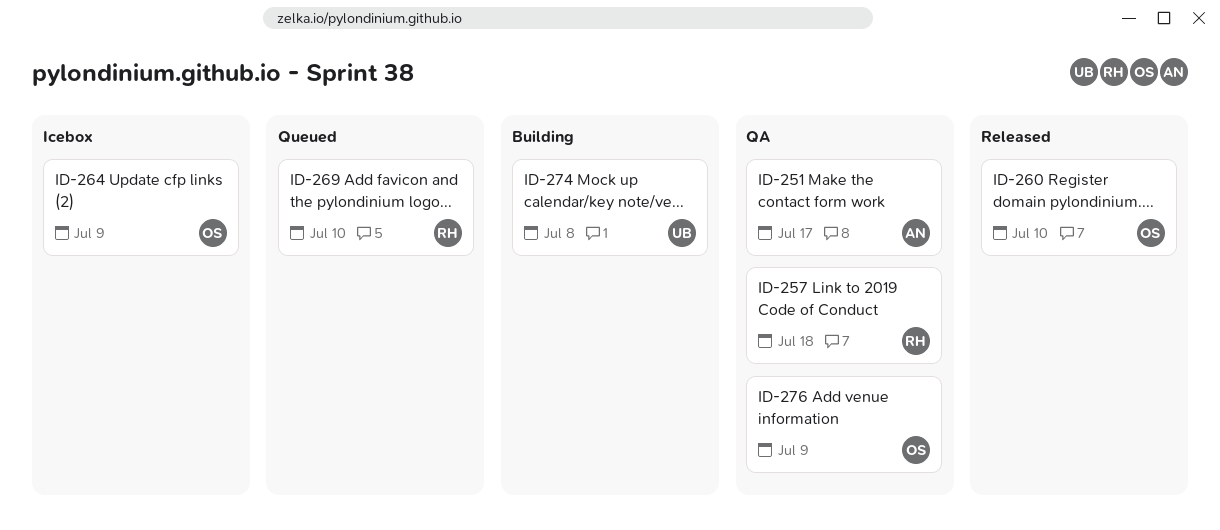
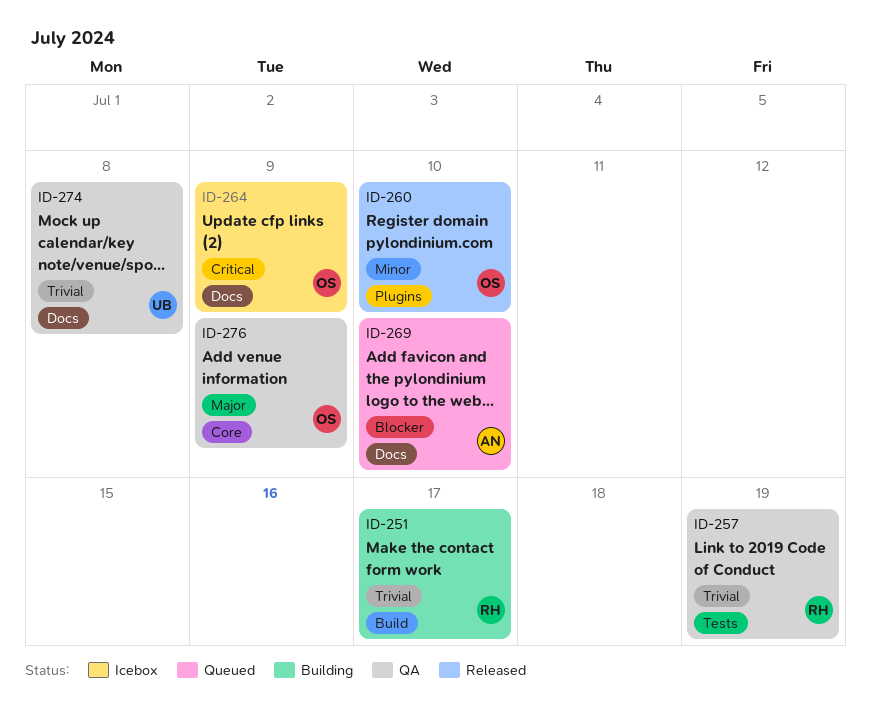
ID-251, status: QA -> Building
ID-251, owner: AN -> RH
ID-257, due: Jul 18 -> Jul 19
ID-269, owner: RH -> AN
ID-274, status: Building -> QA

